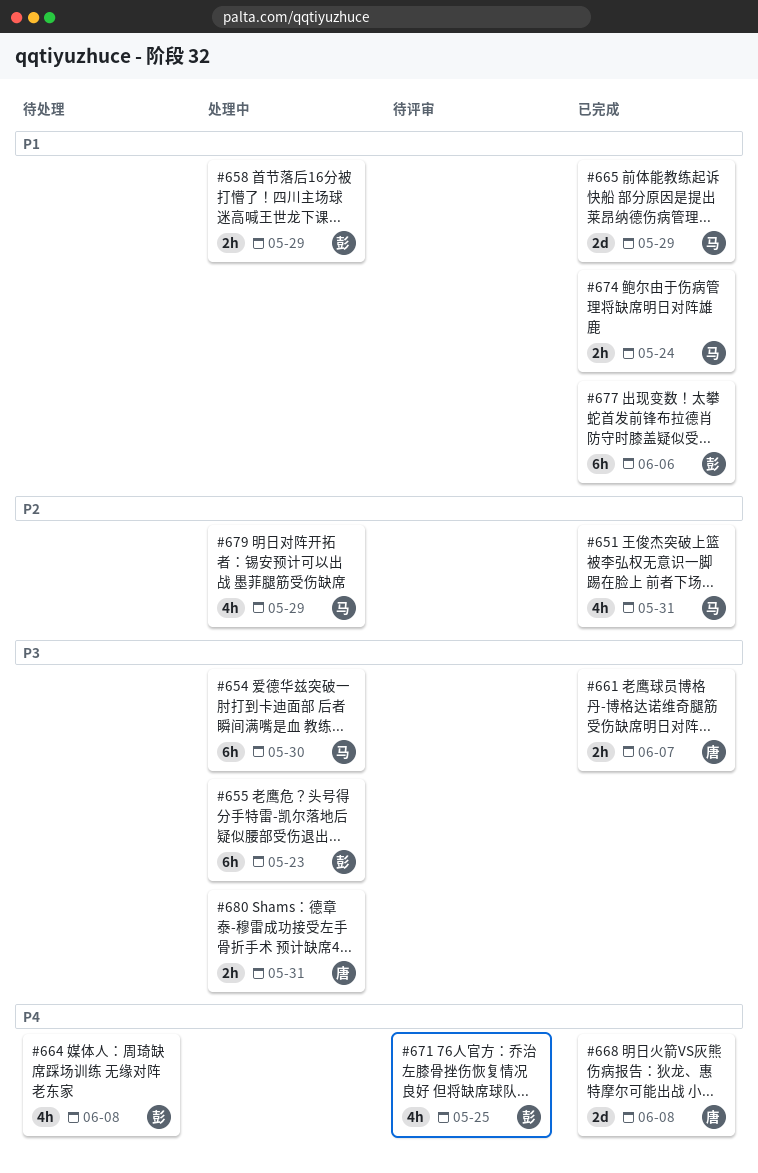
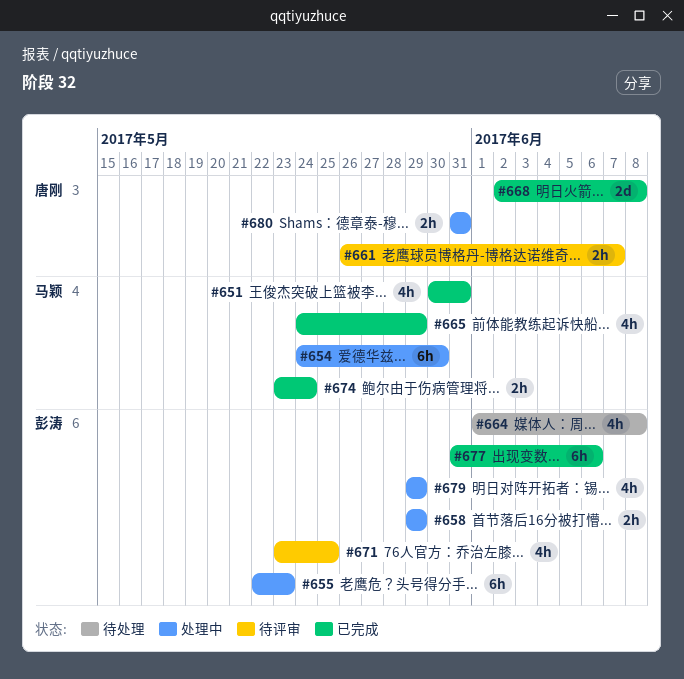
#661, status: 已完成 -> 待评审
#665, estimate: 2d -> 4h
#679, owner: 马颖 -> 彭涛

